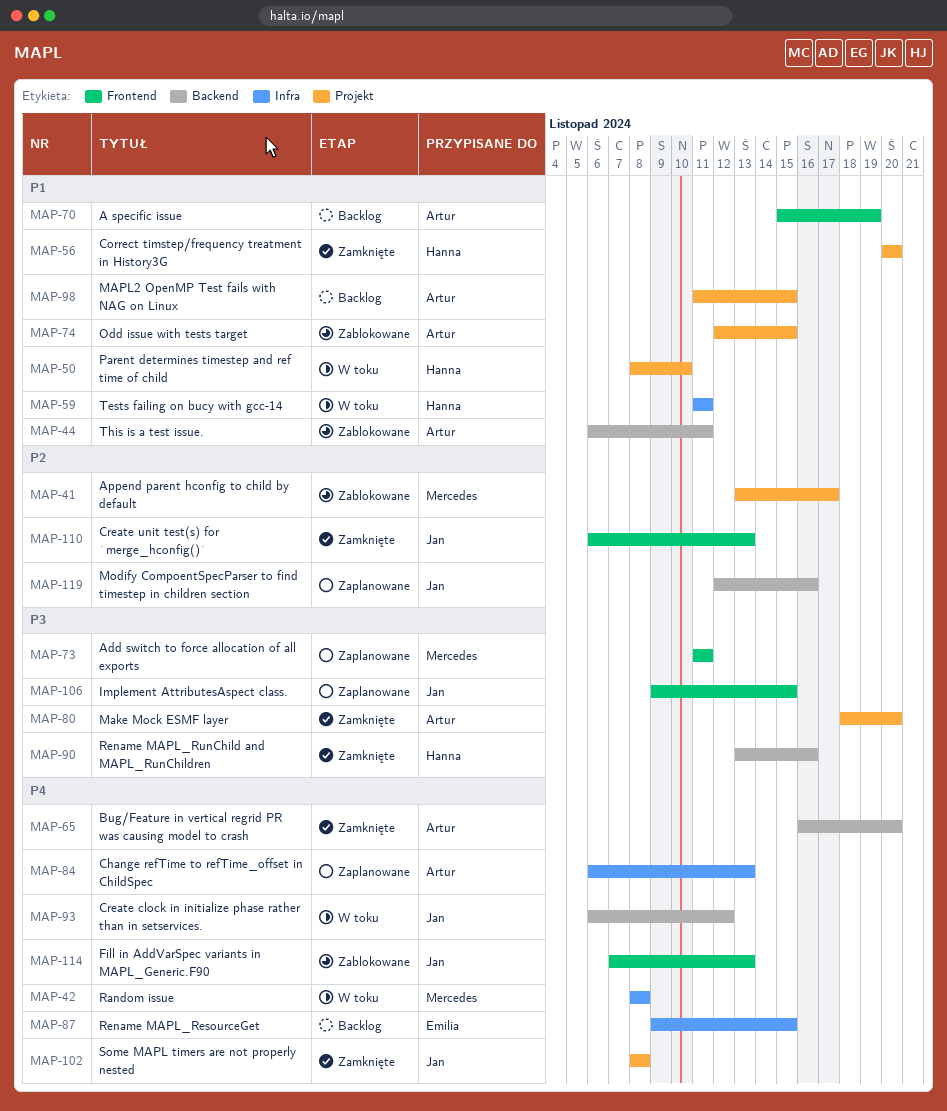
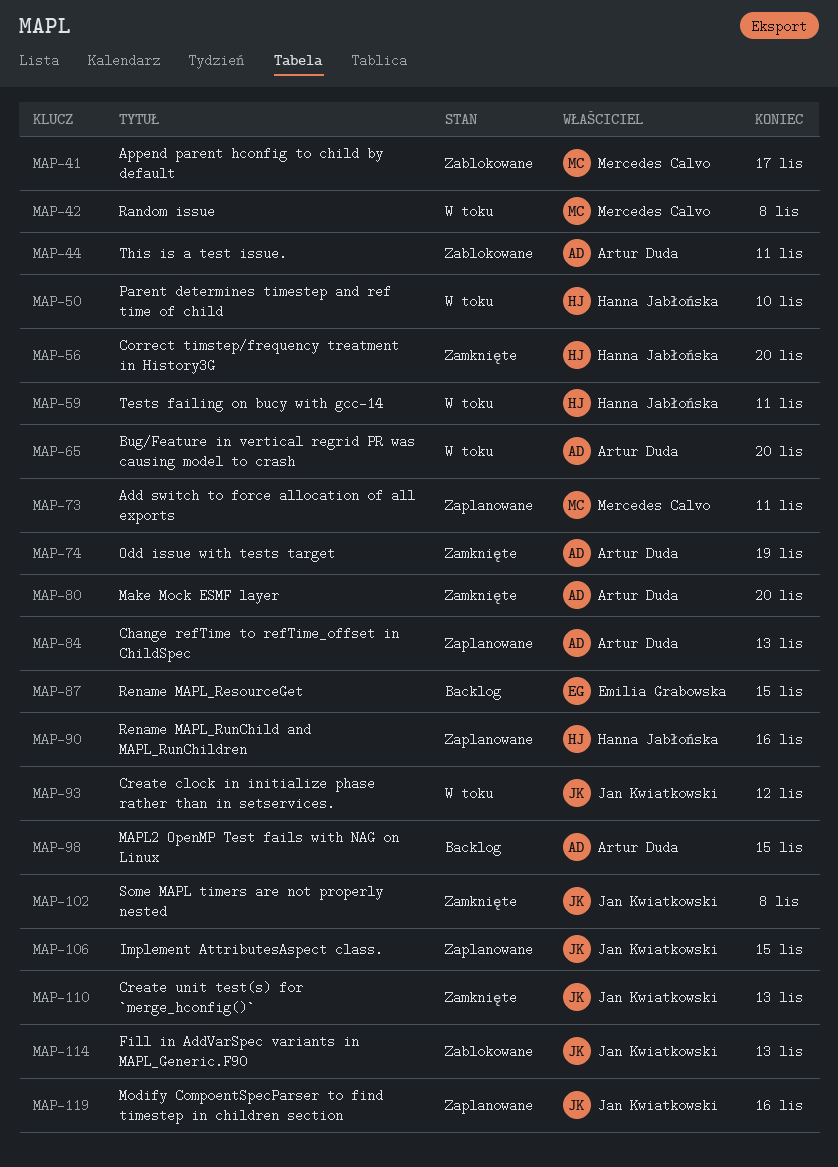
MAP-65, status: Zamknięte -> W toku
MAP-70: present -> none
MAP-74, status: Zablokowane -> Zamknięte
MAP-74, due: Nov 15 -> Nov 19
MAP-90, status: Zamknięte -> Zaplanowane

